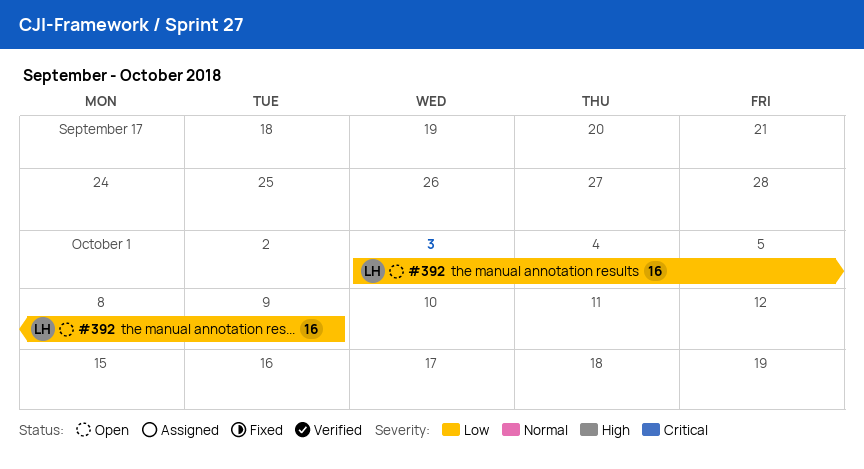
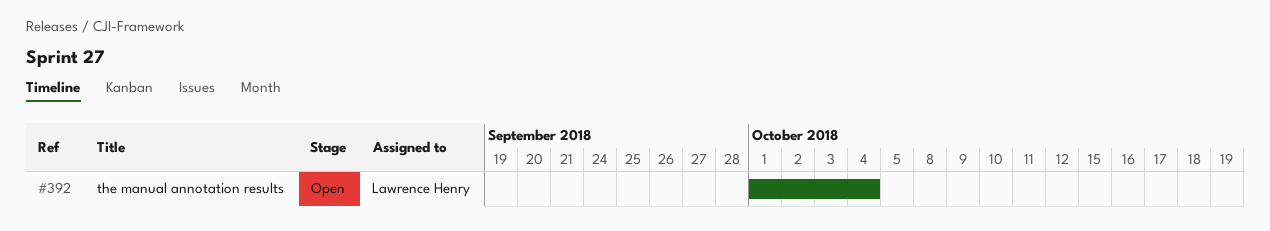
#392, start: Oct 3 -> Oct 1
#392, due: Oct 9 -> Oct 4

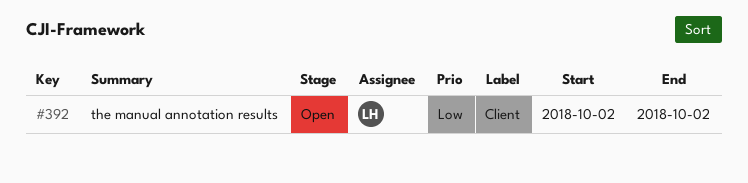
#392, start: Oct 1 -> Oct 2
#392, due: Oct 4 -> Oct 2

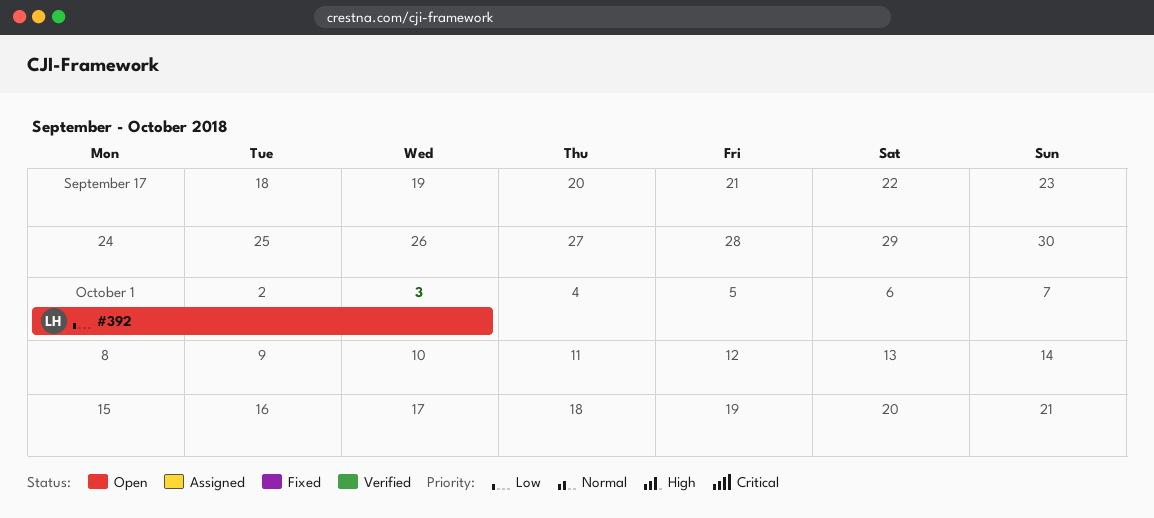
#392, start: Oct 2 -> Oct 1
#392, due: Oct 2 -> Oct 3

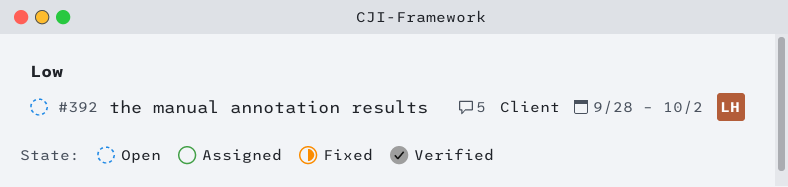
#392, start: Oct 1 -> Sep 28
#392, due: Oct 3 -> Oct 2

